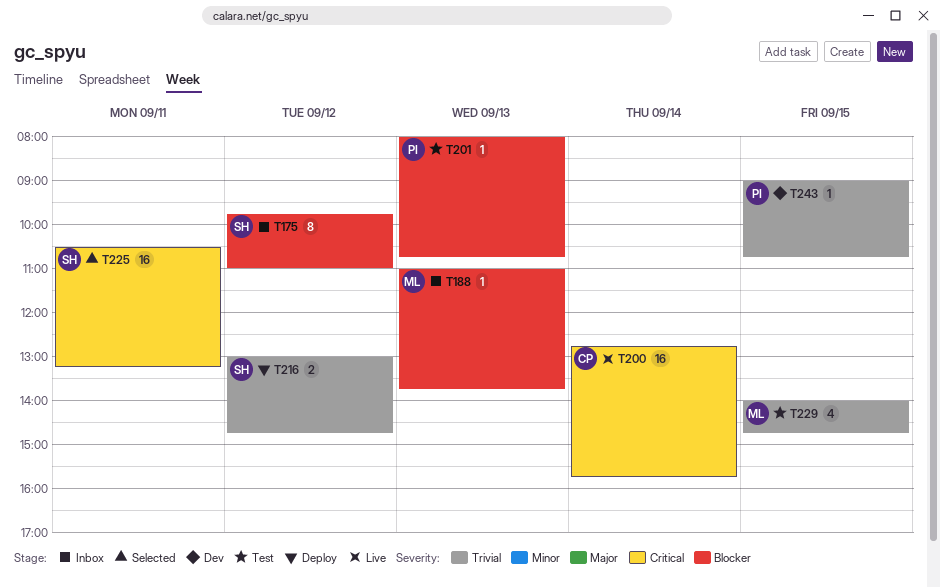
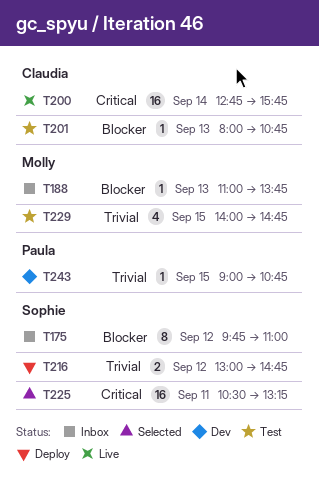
T201, owner: Paula -> Claudia

